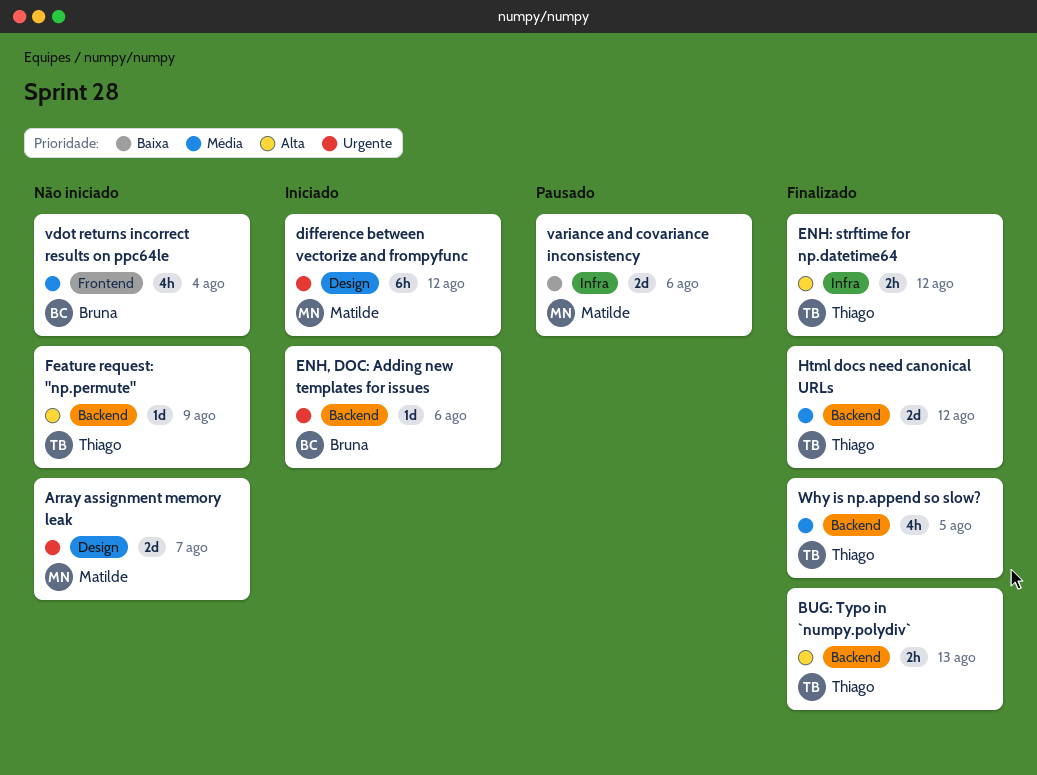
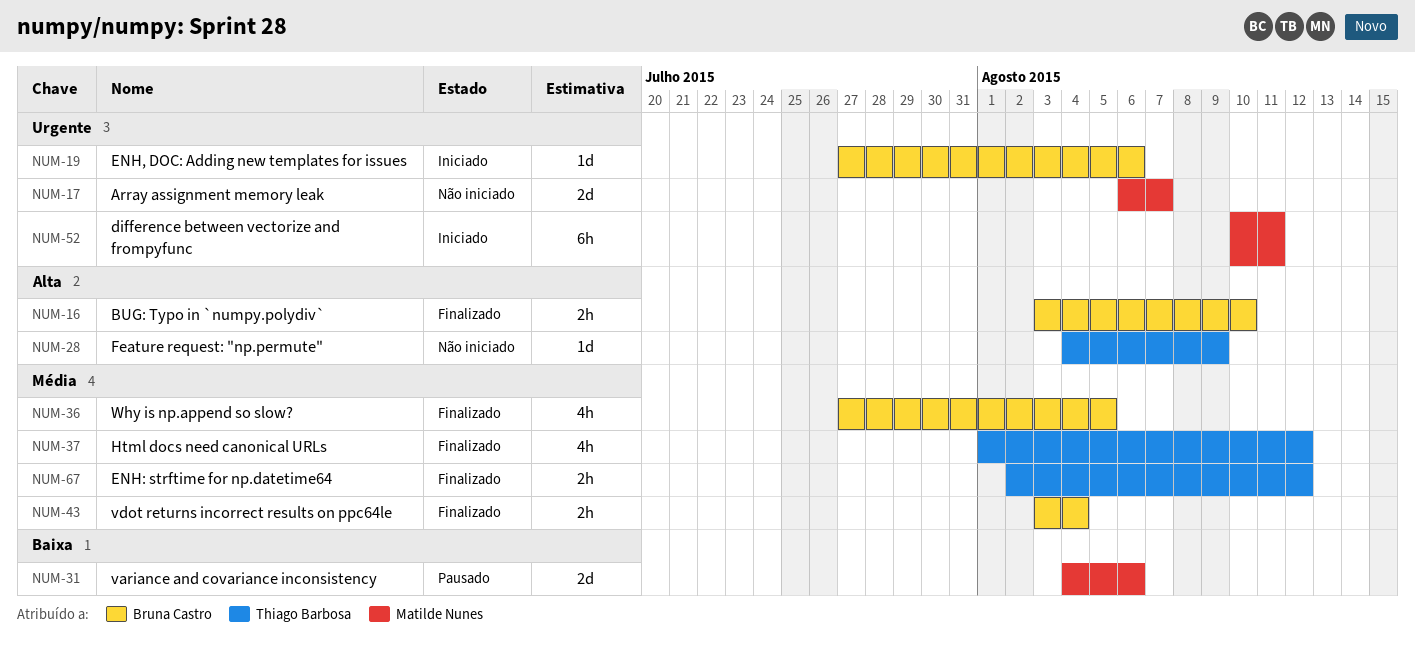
BUG: Typo in `numpy.polydiv`, owner: Thiago Barbosa -> Bruna Castro
BUG: Typo in `numpy.polydiv`, due: Aug 13 -> Aug 10
difference between vectorize and frompyfunc, due: Aug 12 -> Aug 11
ENH: strftime for np.datetime64, priority: Alta -> Média
Html docs need canonical URLs, estimate: 2d -> 4h
vdot returns incorrect results on ppc64le, status: Não iniciado -> Finalizado
vdot returns incorrect results on ppc64le, estimate: 4h -> 2h
Why is np.append so slow?, owner: Thiago Barbosa -> Bruna Castro

